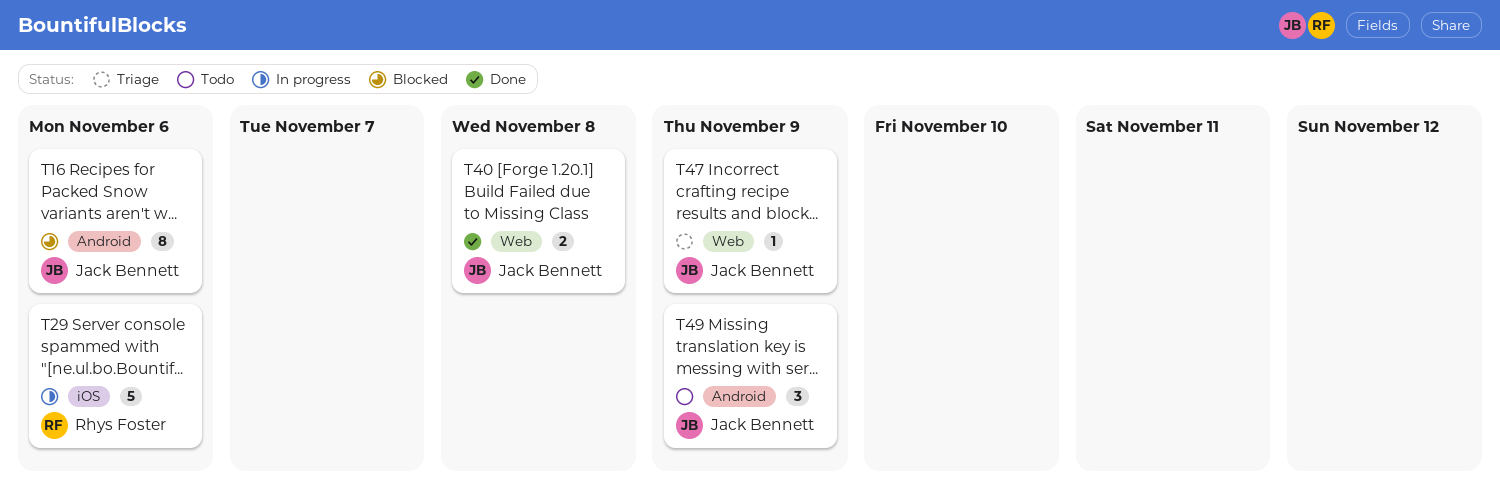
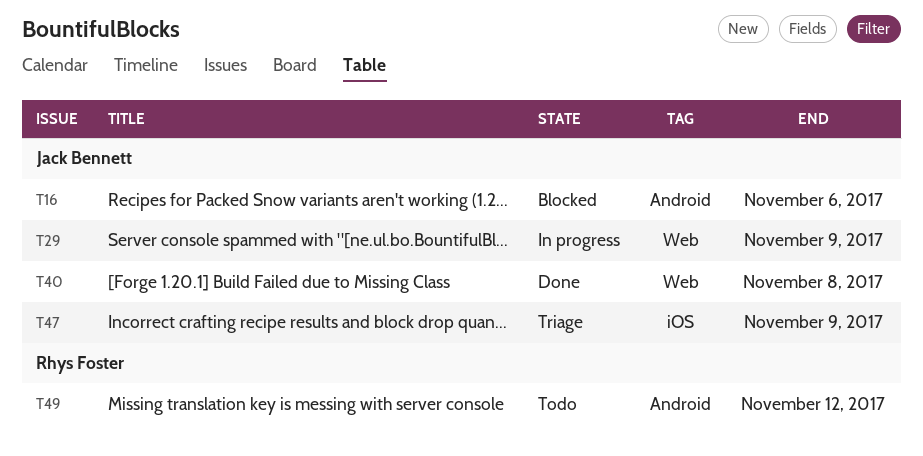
T29, owner: Rhys Foster -> Jack Bennett
T29, label: iOS -> Web
T29, due: Nov 6 -> Nov 9
T47, label: Web -> iOS
T49, owner: Jack Bennett -> Rhys Foster
T49, due: Nov 9 -> Nov 12

